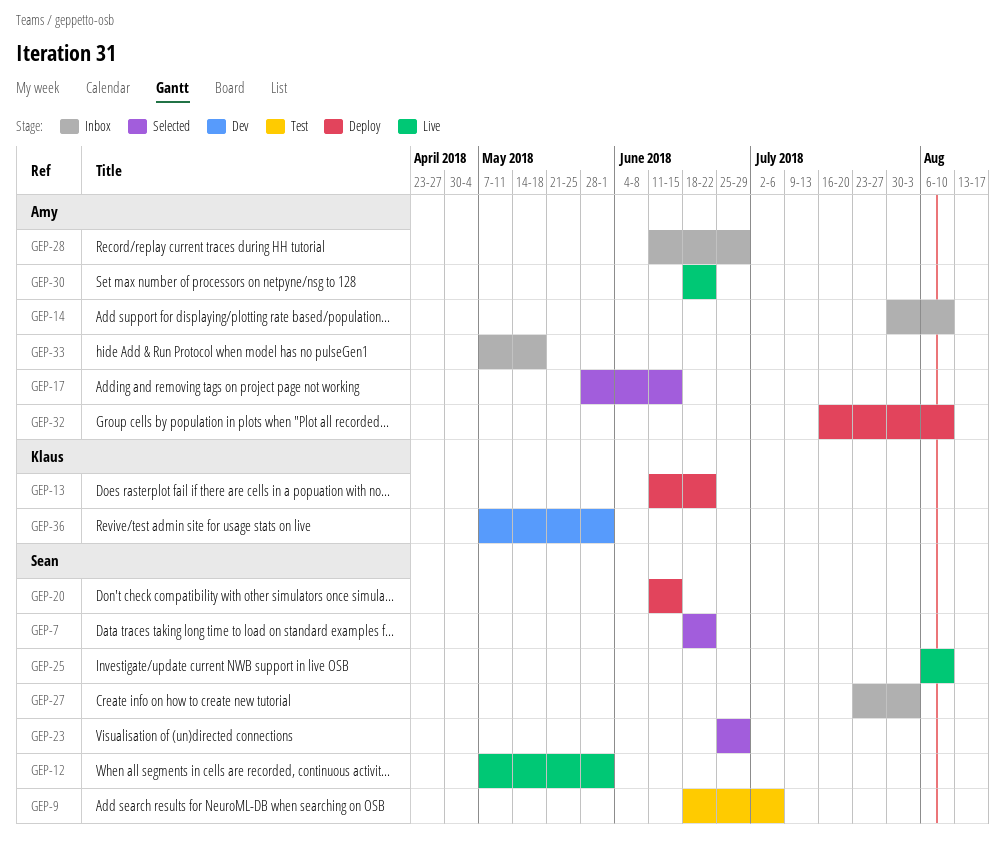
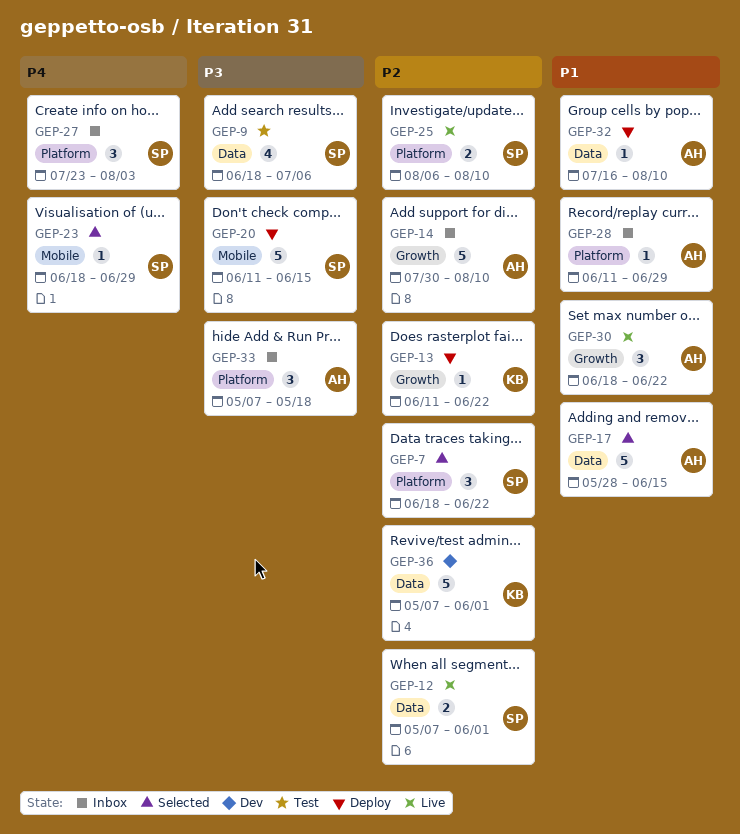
GEP-23, start: Jun 25 -> Jun 18

